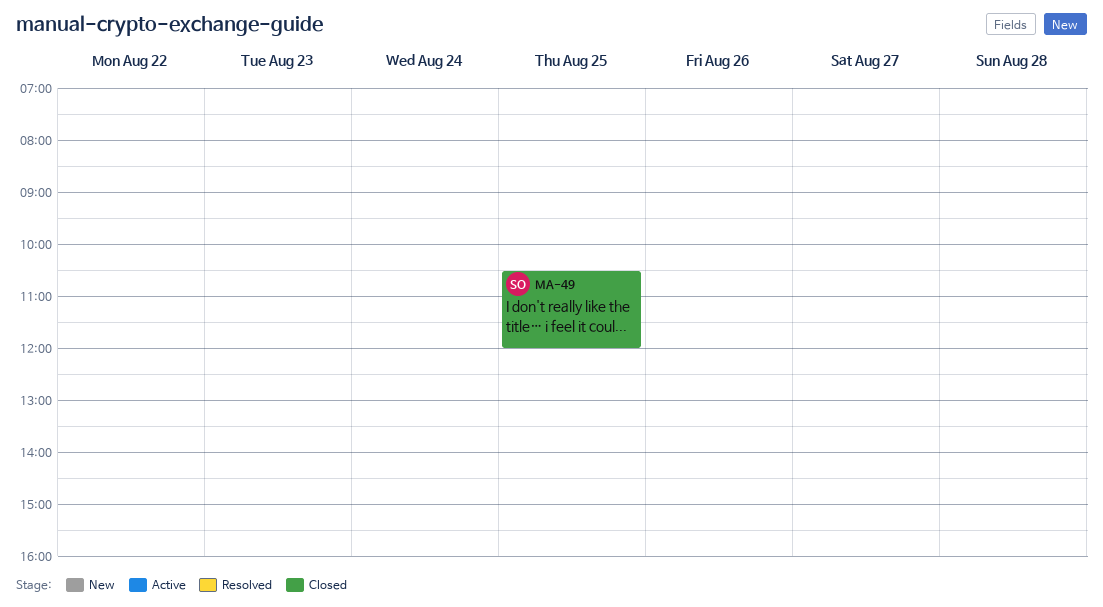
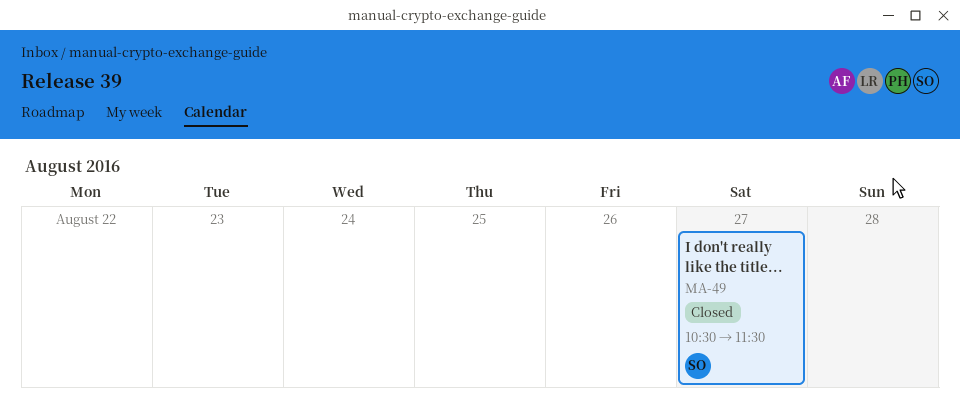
MA-49, day: Aug 25 -> Aug 27
MA-49, ends: 12:00 -> 11:30

